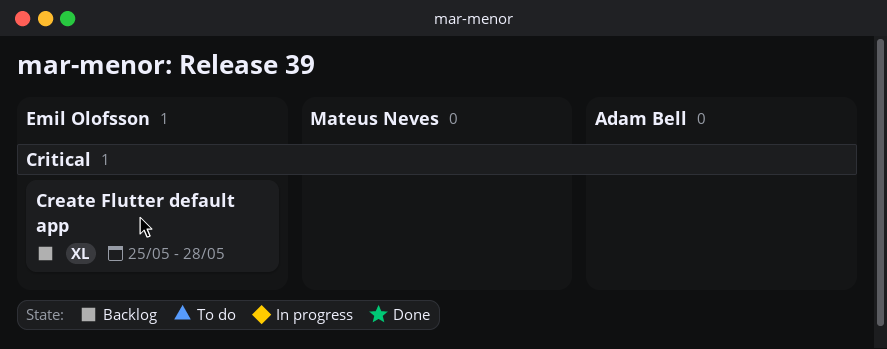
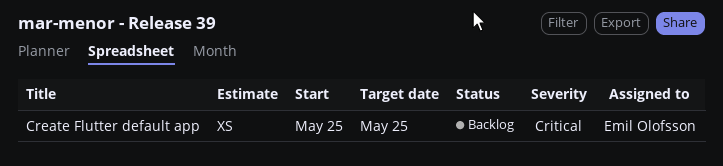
Create Flutter default app, estimate: XL -> XS
Create Flutter default app, due: May 28 -> May 25

